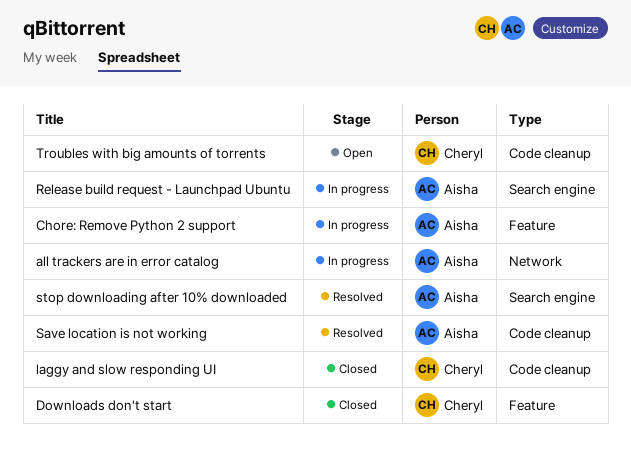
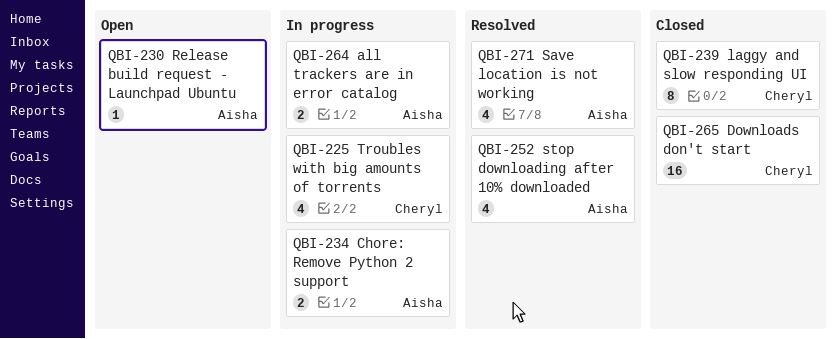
Release build request - Launchpad Ubuntu, status: In progress -> Open
Troubles with big amounts of torrents, status: Open -> In progress

